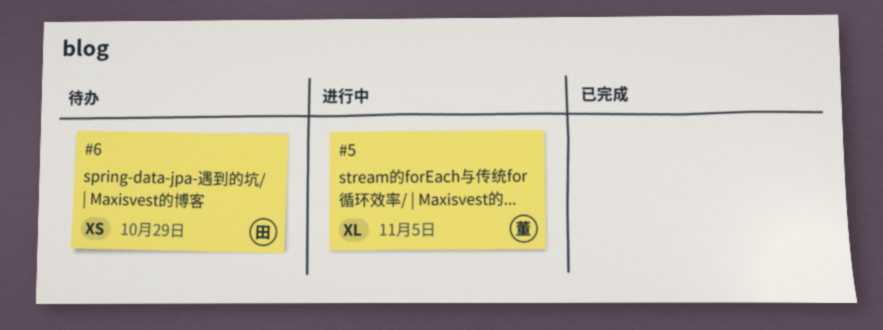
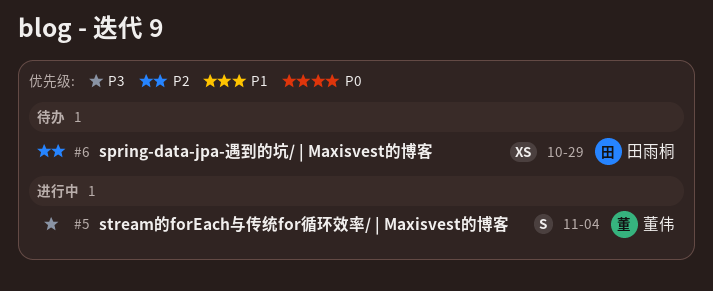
#5, estimate: XL -> S
#5, due: Nov 5 -> Nov 4

